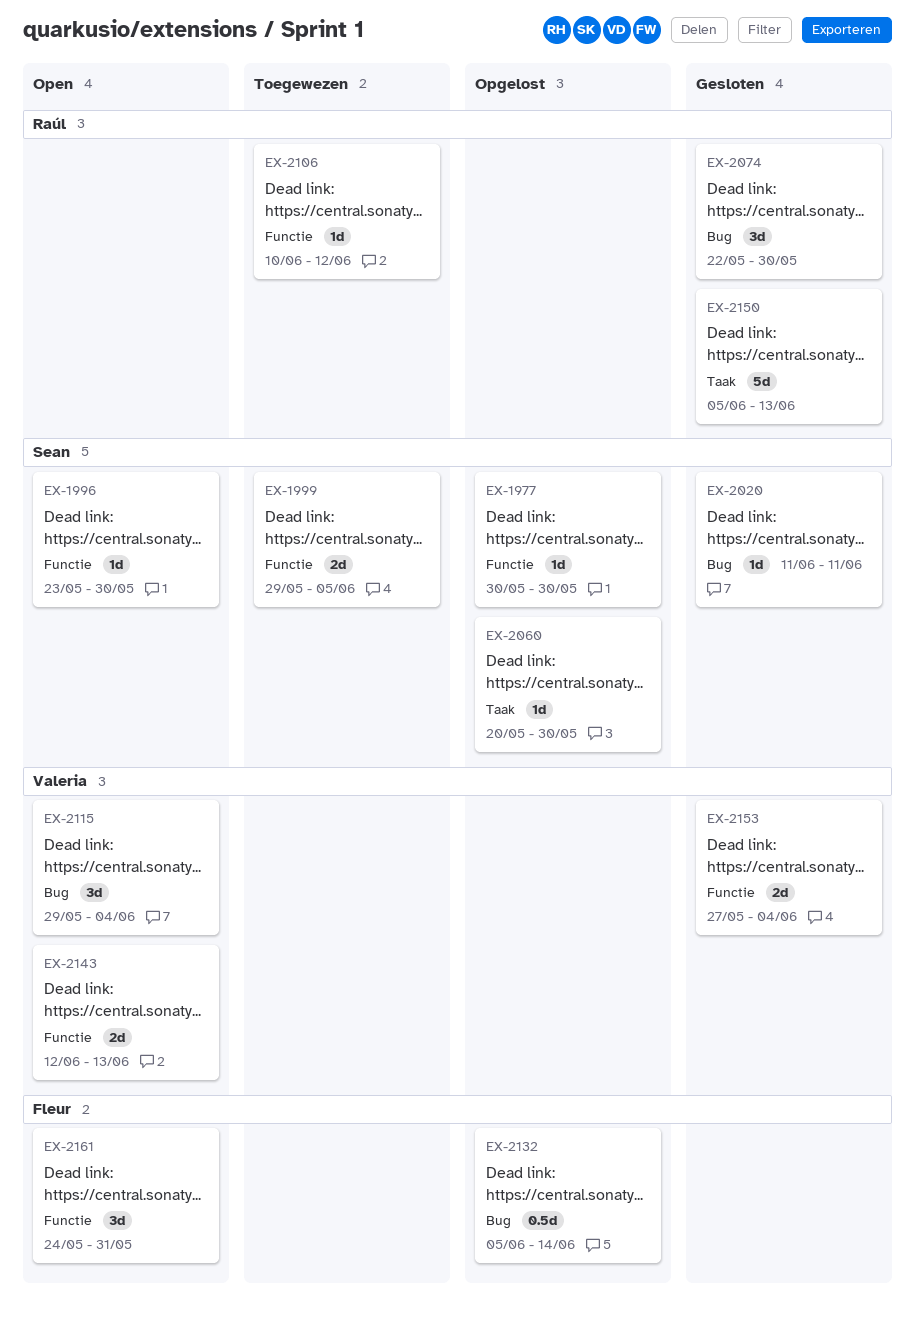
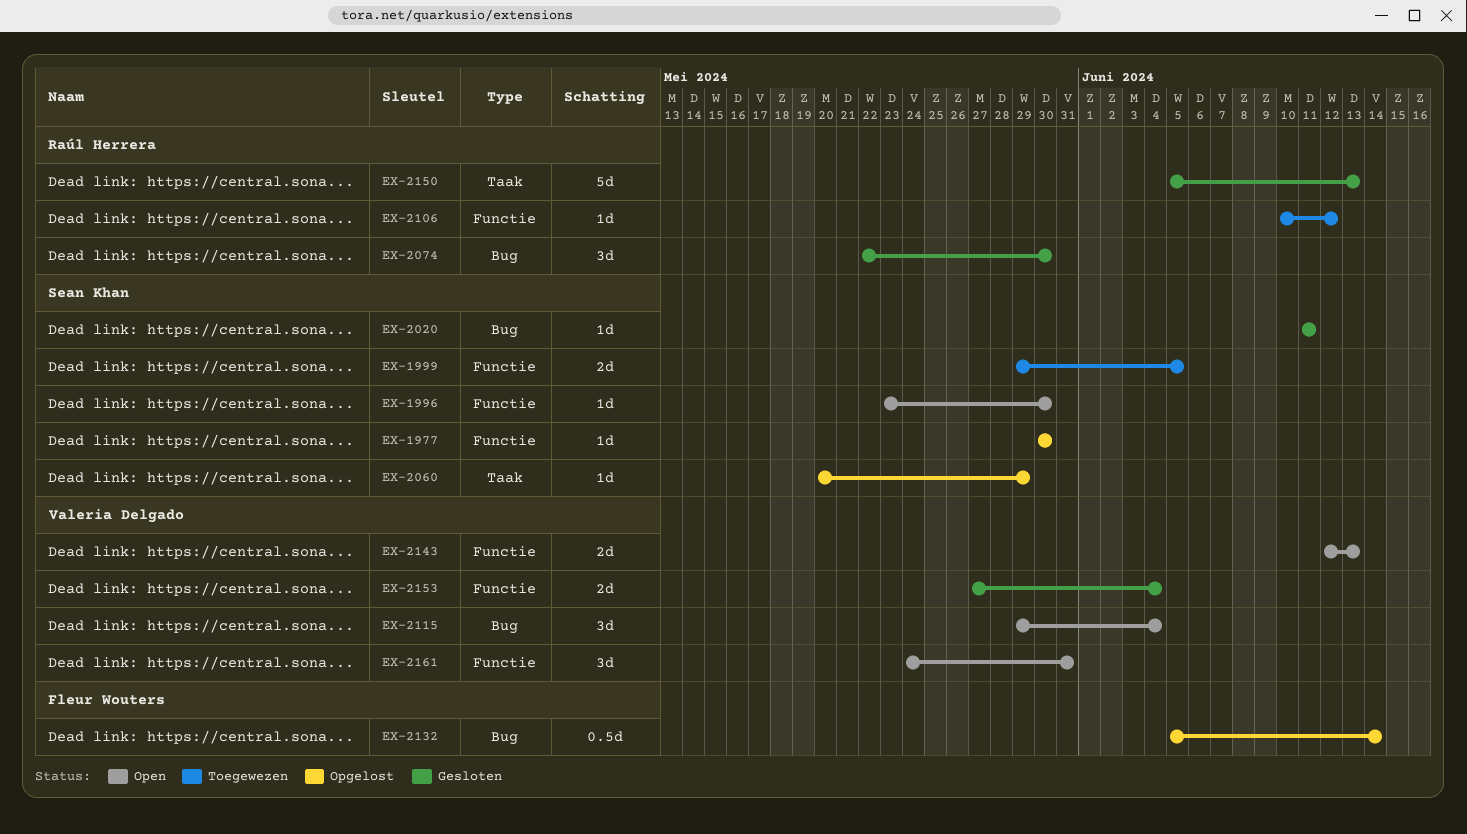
EX-2060, due: May 30 -> May 29
EX-2161, owner: Fleur Wouters -> Valeria Delgado

